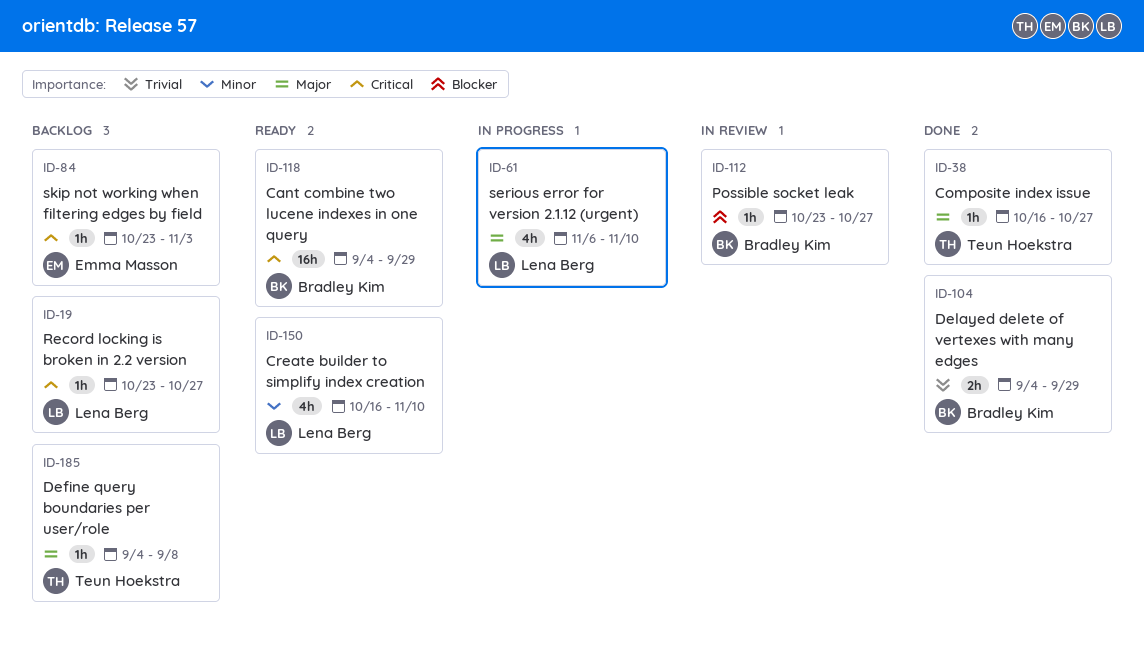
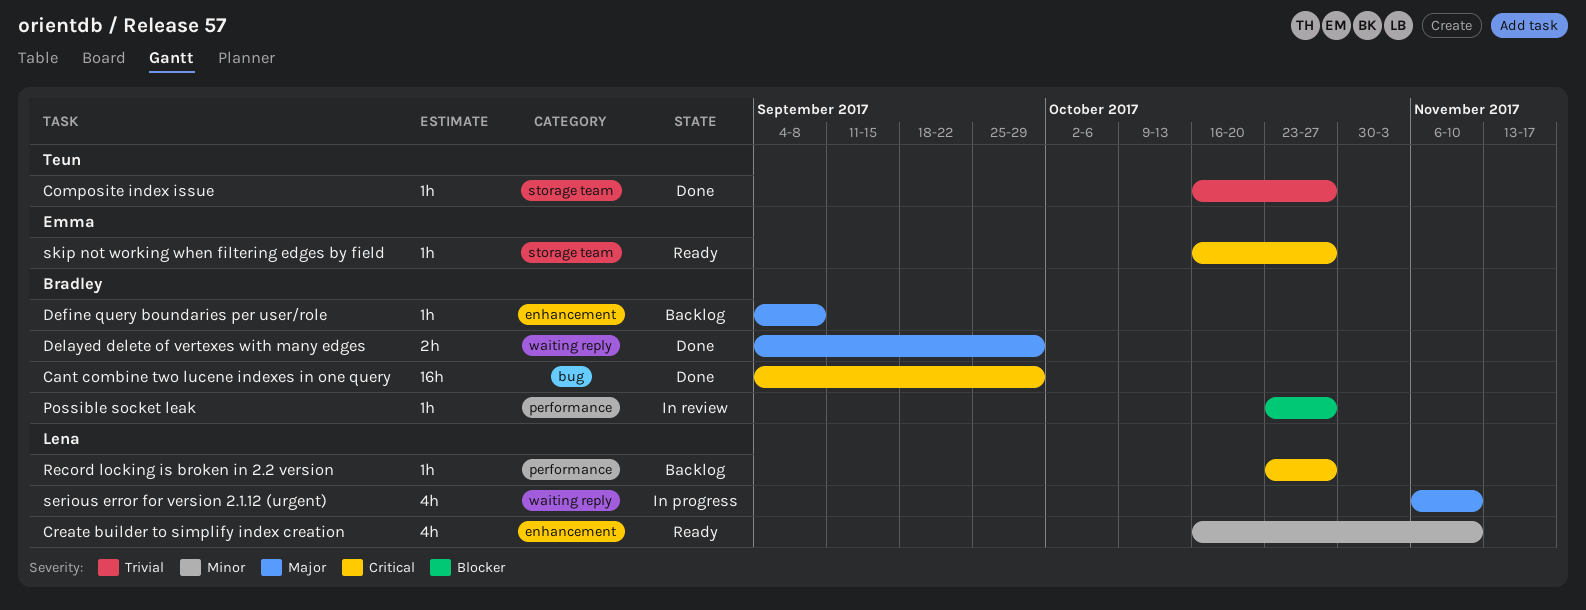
Cant combine two lucene indexes in one query, status: Ready -> Done
Composite index issue, priority: Major -> Trivial
Define query boundaries per user/role, owner: Teun Hoekstra -> Bradley Kim
Delayed delete of vertexes with many edges, priority: Trivial -> Major
skip not working when filtering edges by field, status: Backlog -> Ready
skip not working when filtering edges by field, start: Oct 23 -> Oct 16
skip not working when filtering edges by field, due: Nov 3 -> Oct 27

